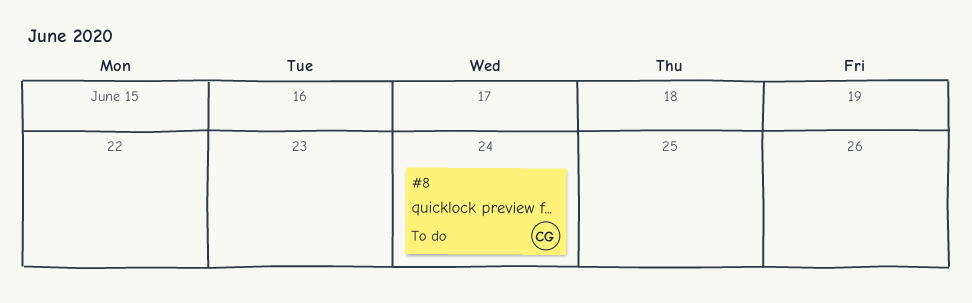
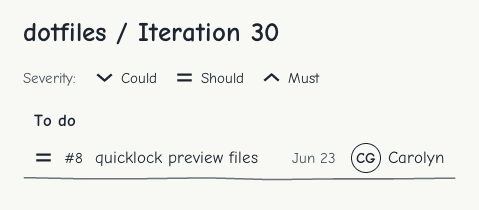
#8, due: Jun 24 -> Jun 23

